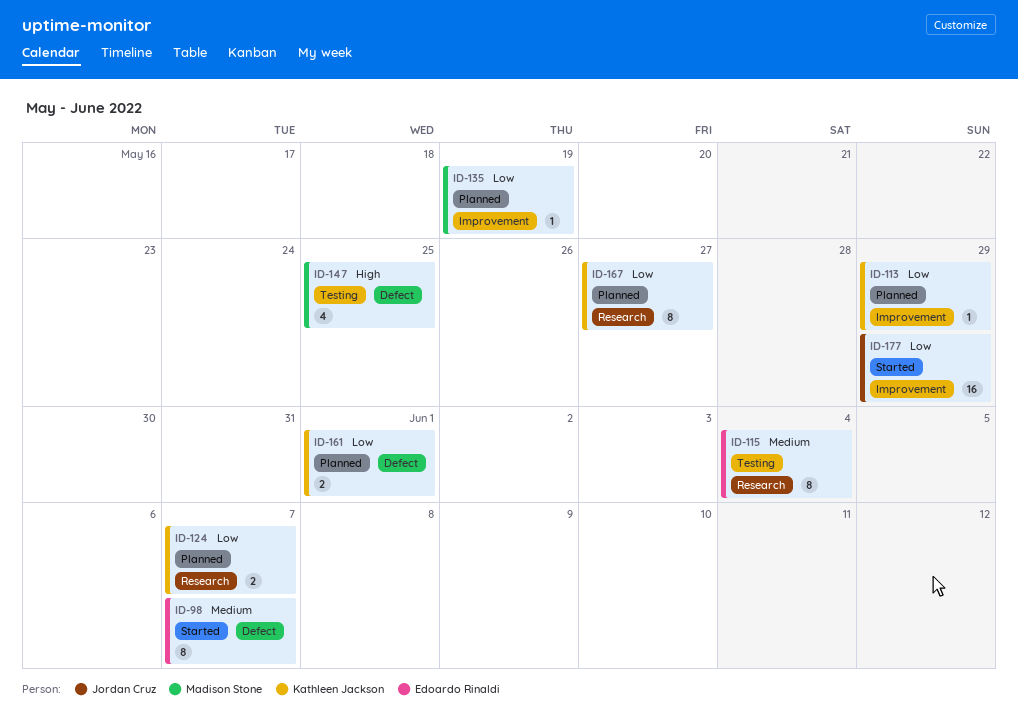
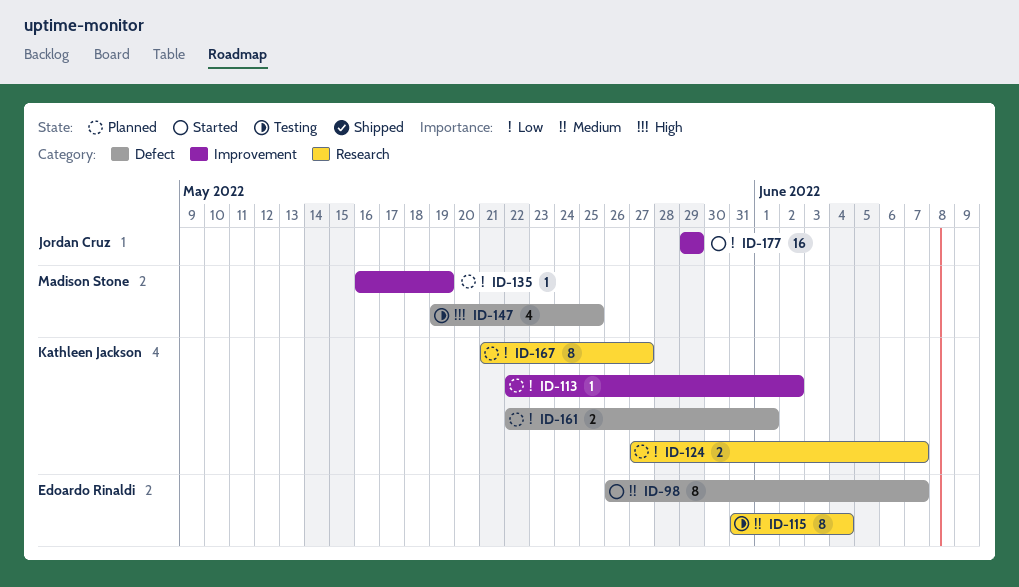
ID-113, due: May 29 -> Jun 2

